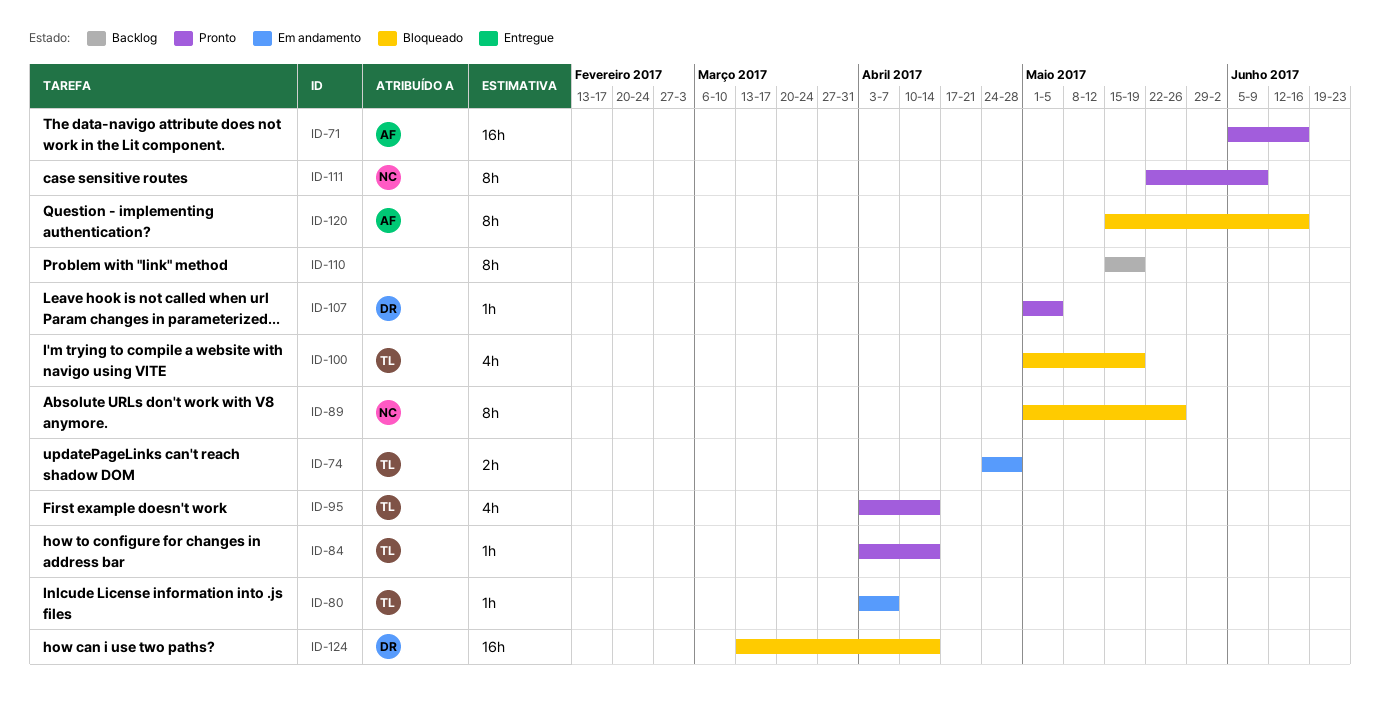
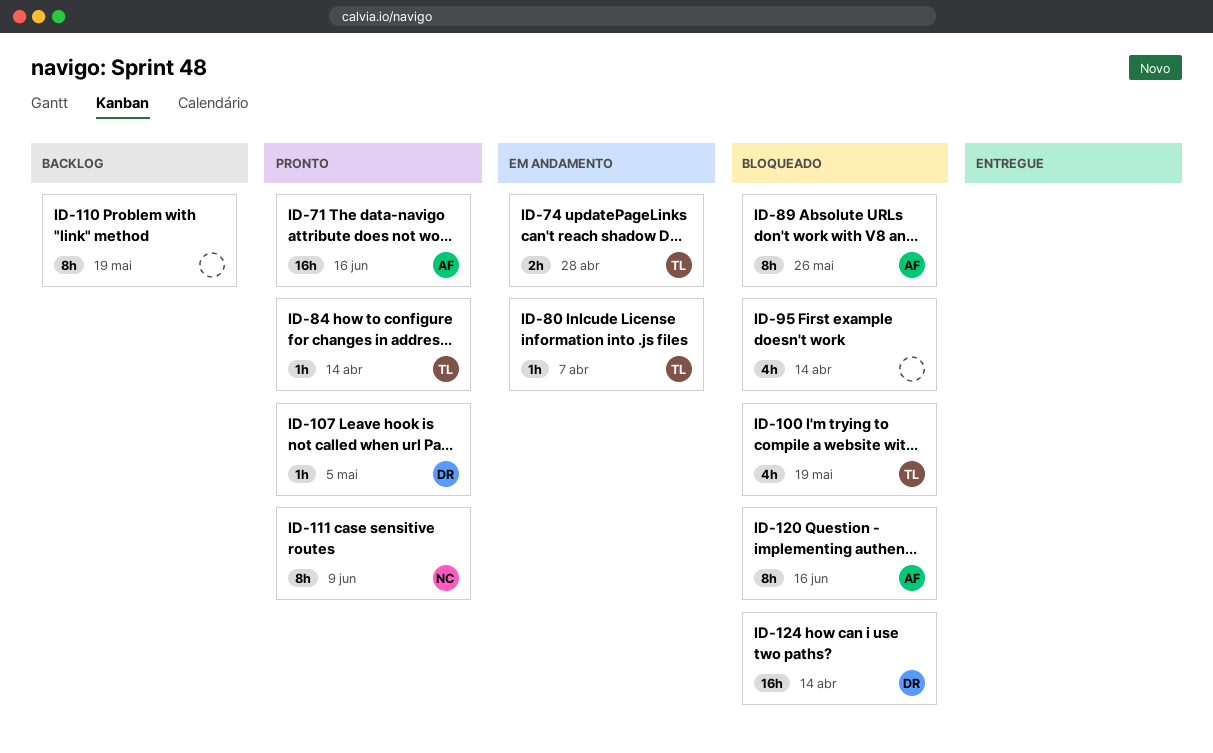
ID-89, owner: NC -> AF
ID-95, status: Pronto -> Bloqueado
ID-95, owner: TL -> none

